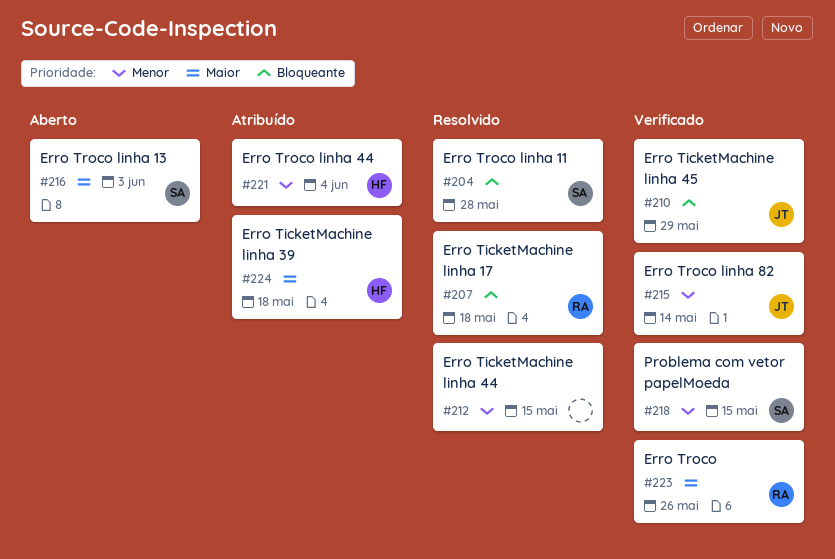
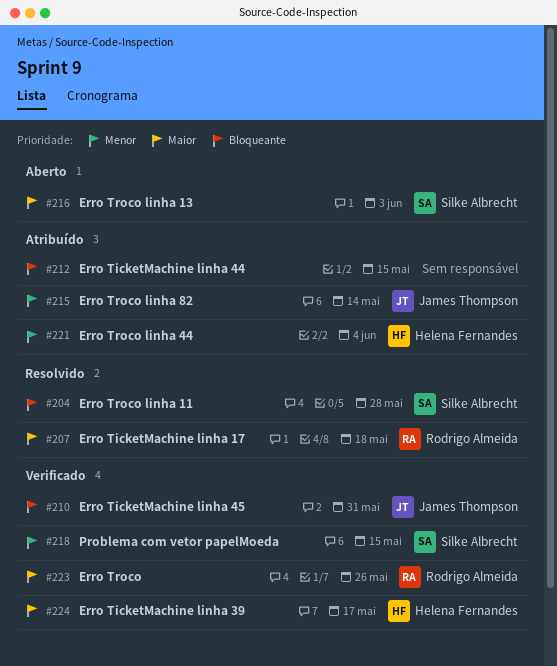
#207, priority: Bloqueante -> Maior
#210, due: May 29 -> May 31
#212, status: Resolvido -> Atribuído
#212, priority: Menor -> Bloqueante
#215, status: Verificado -> Atribuído
#224, status: Atribuído -> Verificado
#224, due: May 18 -> May 17

